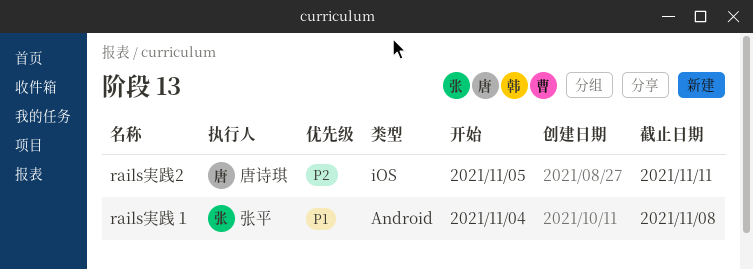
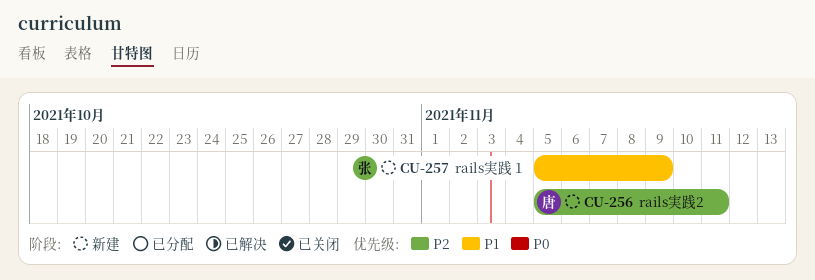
rails実践１, start: Nov 4 -> Nov 5
rails実践１, due: Nov 8 -> Nov 9

